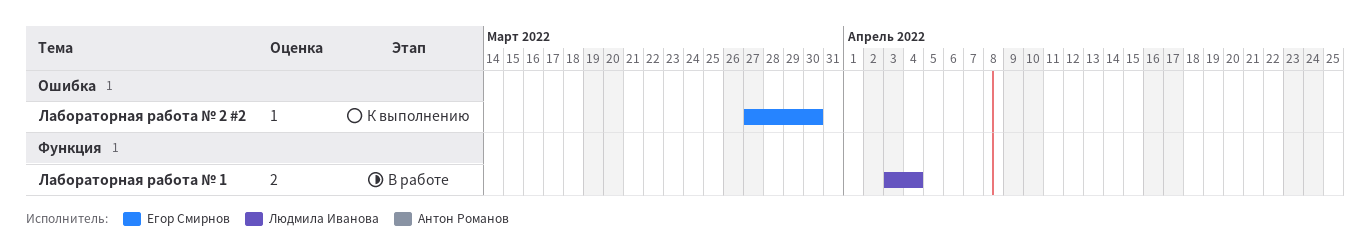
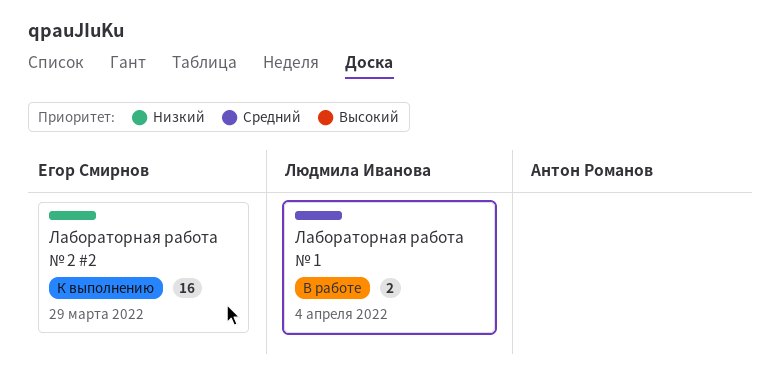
Лабораторная работа № 2 #2, estimate: 1 -> 16
Лабораторная работа № 2 #2, due: Mar 30 -> Mar 29

